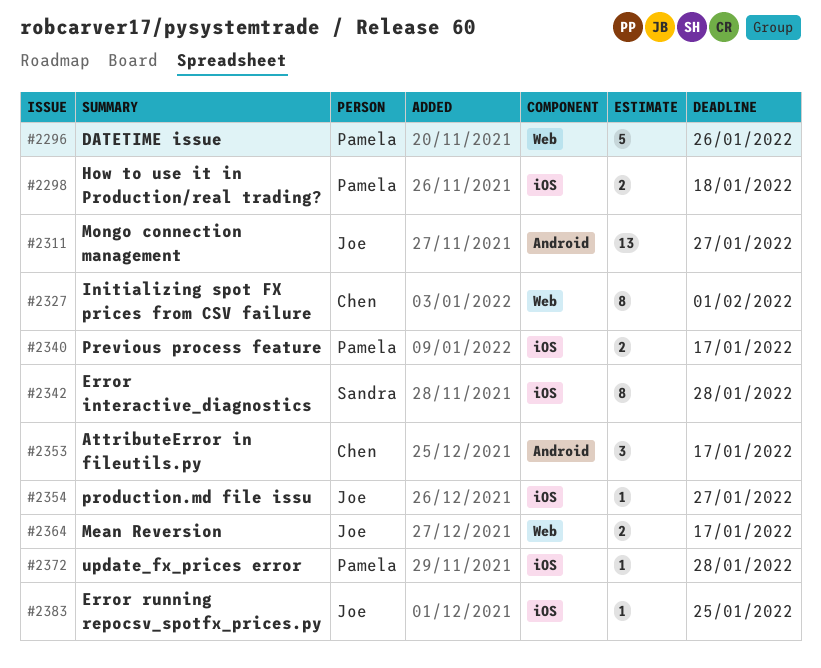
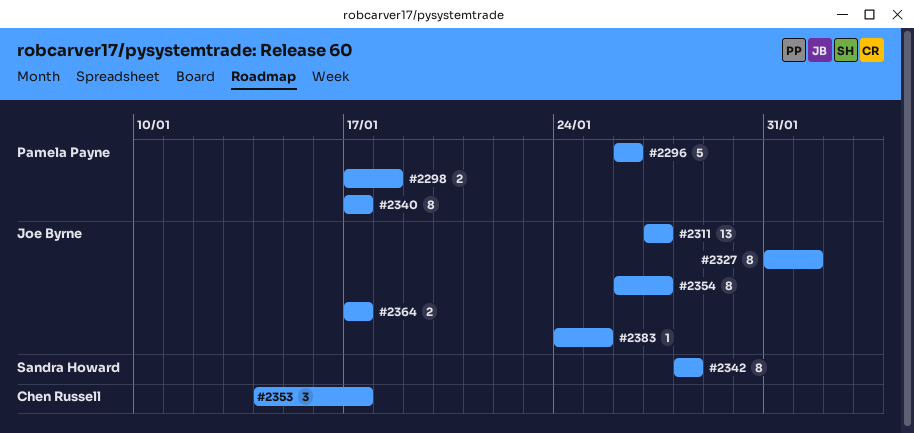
#2327, owner: Chen Russell -> Joe Byrne
#2340, estimate: 2 -> 8
#2354, estimate: 1 -> 8
#2372: present -> none

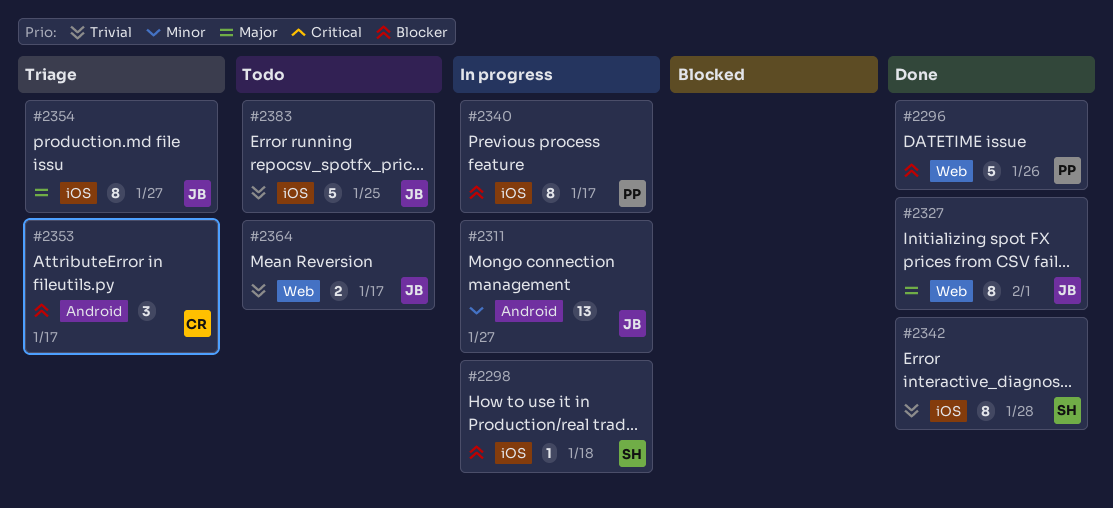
#2298, owner: Pamela Payne -> Sandra Howard
#2298, estimate: 2 -> 1
#2383, estimate: 1 -> 5

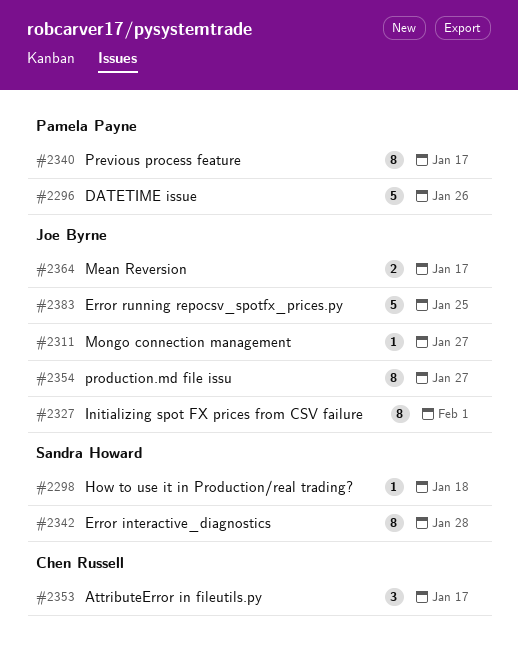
#2311, estimate: 13 -> 1

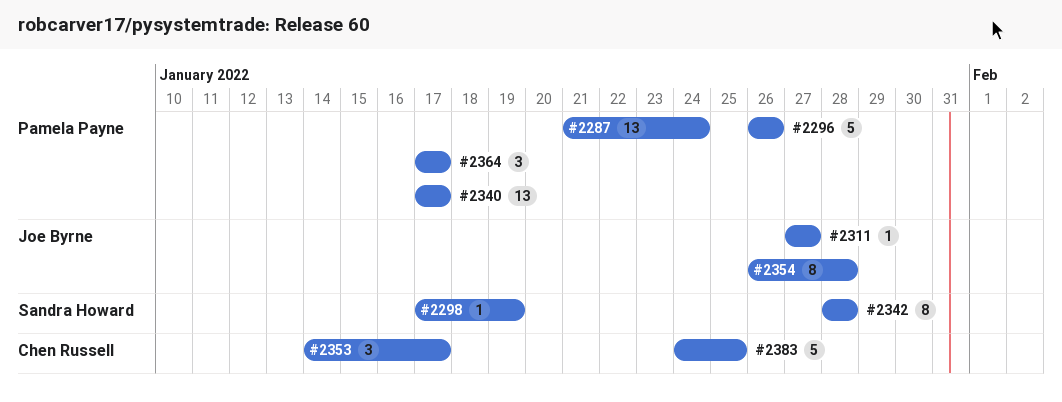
#2287: none -> present
#2298, due: Jan 18 -> Jan 19
#2327: present -> none
#2340, estimate: 8 -> 13
#2354, due: Jan 27 -> Jan 28
#2364, owner: Joe Byrne -> Pamela Payne
#2364, estimate: 2 -> 3
#2383, owner: Joe Byrne -> Chen Russell

